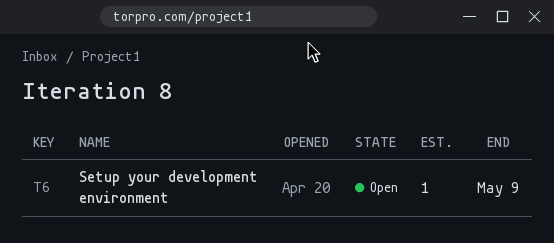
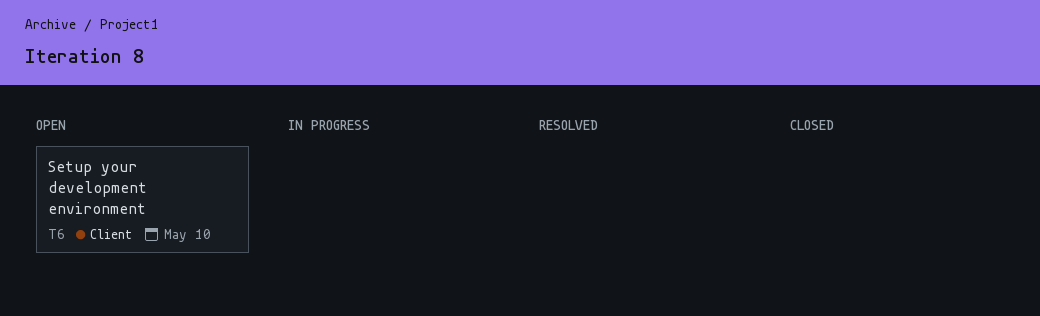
T6, due: May 9 -> May 10

